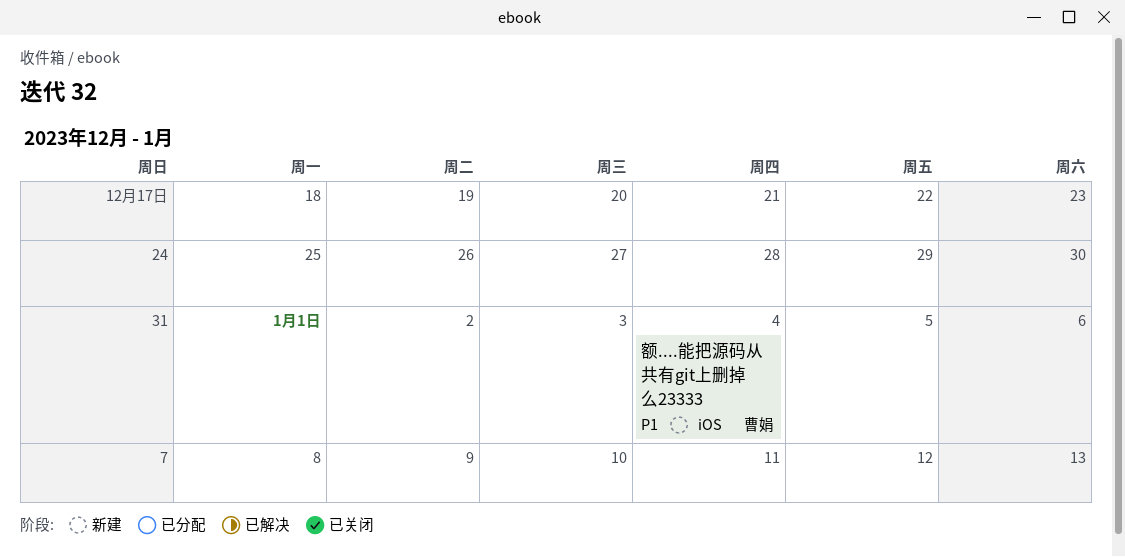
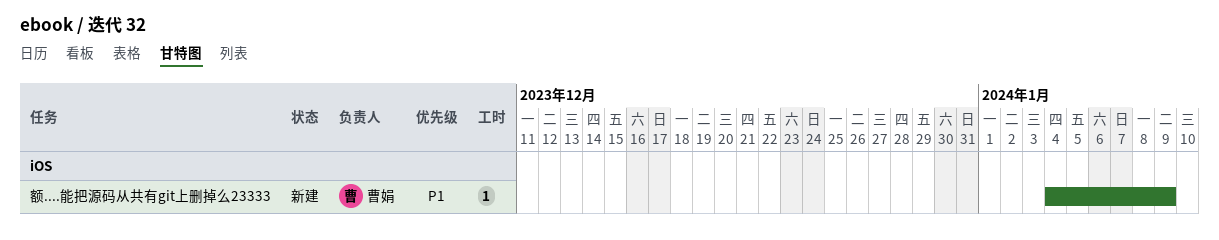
额....能把源码从共有git上删掉么23333, due: Jan 4 -> Jan 9

